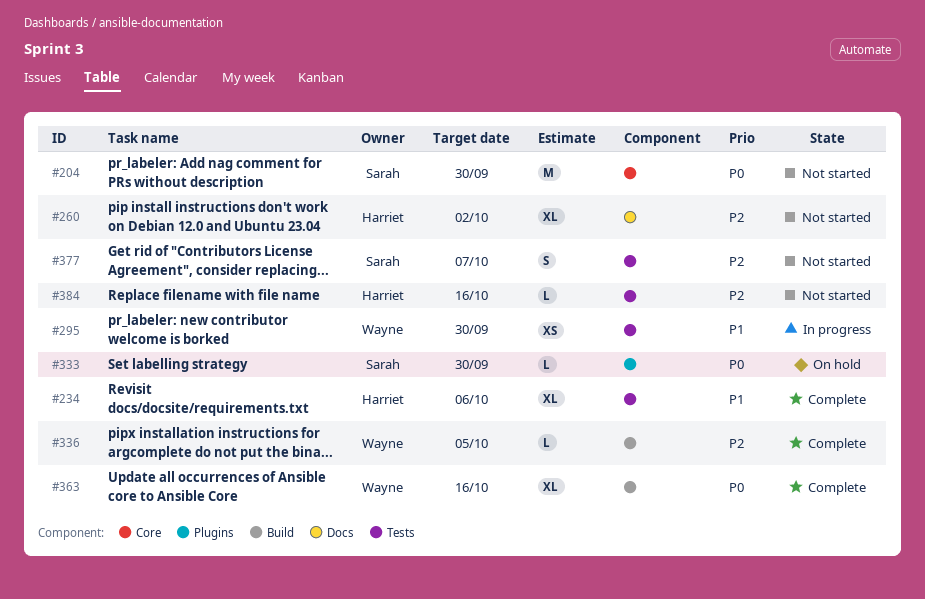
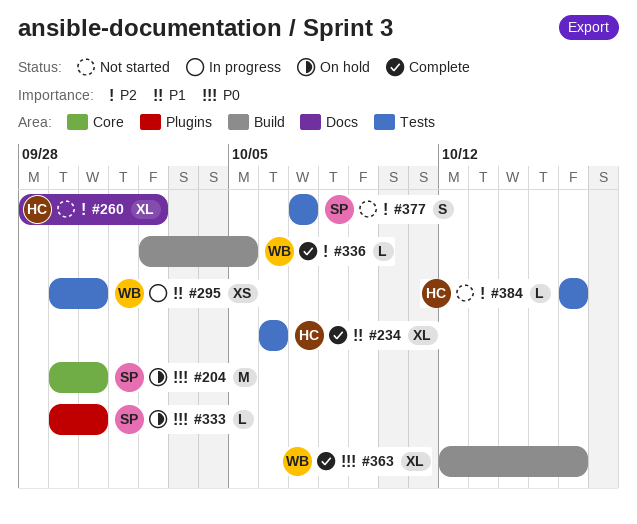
#204, status: Not started -> On hold

